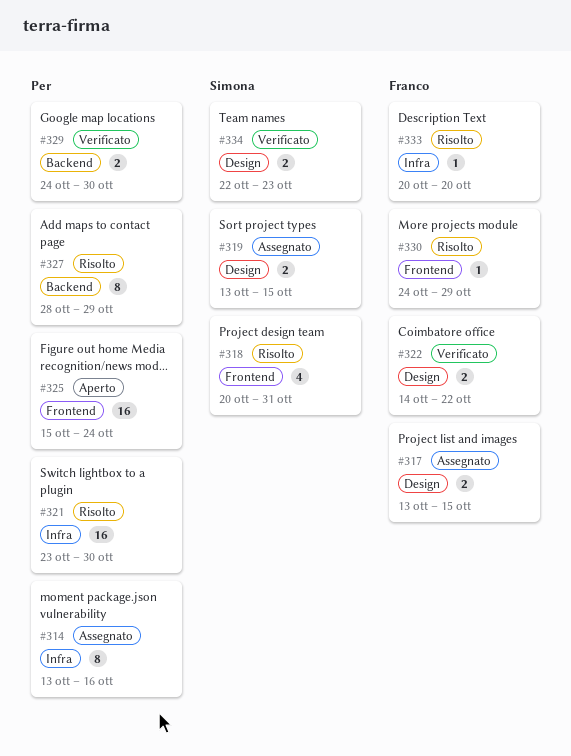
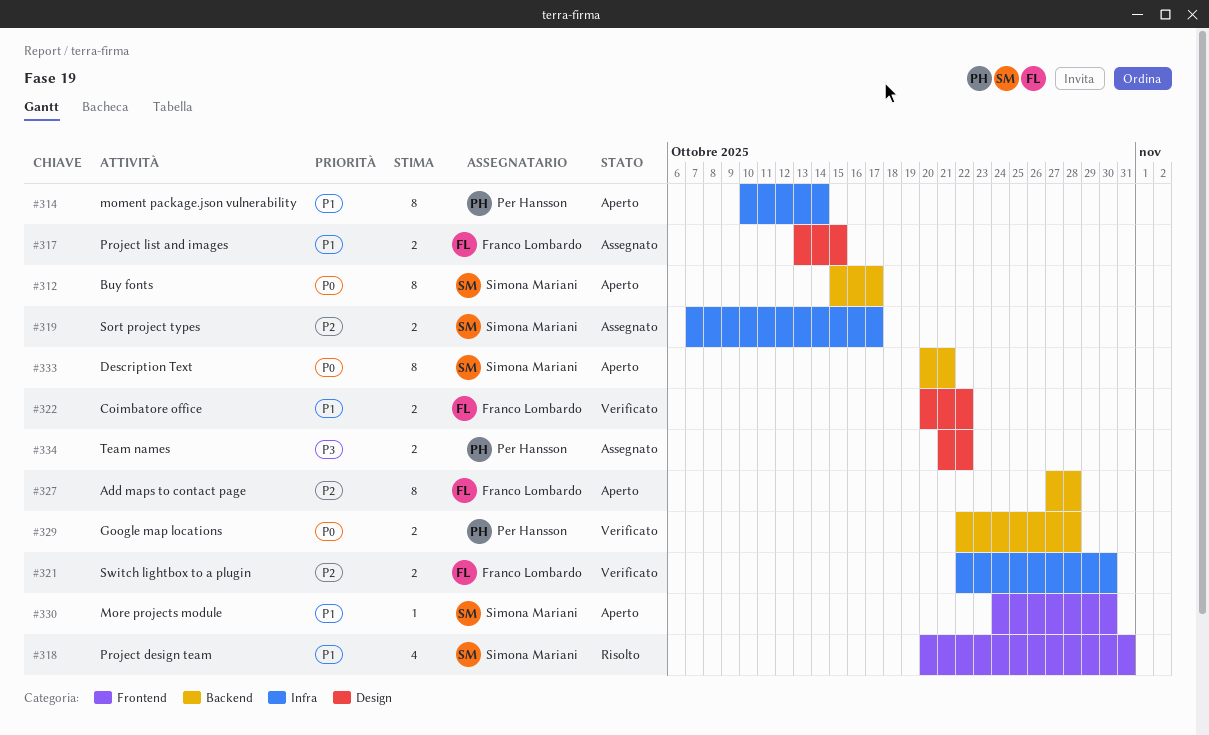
#312: none -> present
#314, status: Assegnato -> Aperto
#314, start: Oct 13 -> Oct 10
#314, due: Oct 16 -> Oct 14
#319, label: Design -> Infra
#319, start: Oct 13 -> Oct 7
#319, due: Oct 15 -> Oct 17
#321, status: Risolto -> Verificato
#321, owner: Per Hansson -> Franco Lombardo
#321, estimate: 16 -> 2
#321, start: Oct 23 -> Oct 22
#322, start: Oct 14 -> Oct 20
#325: present -> none
#327, status: Risolto -> Aperto
#327, owner: Per Hansson -> Franco Lombardo
#327, start: Oct 28 -> Oct 27
#327, due: Oct 29 -> Oct 28
#329, start: Oct 24 -> Oct 22
#329, due: Oct 30 -> Oct 28
#330, status: Risolto -> Aperto
#330, owner: Franco Lombardo -> Simona Mariani
#330, due: Oct 29 -> Oct 30
#333, status: Risolto -> Aperto
#333, owner: Franco Lombardo -> Simona Mariani
#333, label: Infra -> Backend
#333, estimate: 1 -> 8
#333, due: Oct 20 -> Oct 21
#334, status: Verificato -> Assegnato
#334, owner: Simona Mariani -> Per Hansson
#334, start: Oct 22 -> Oct 21
#334, due: Oct 23 -> Oct 22

